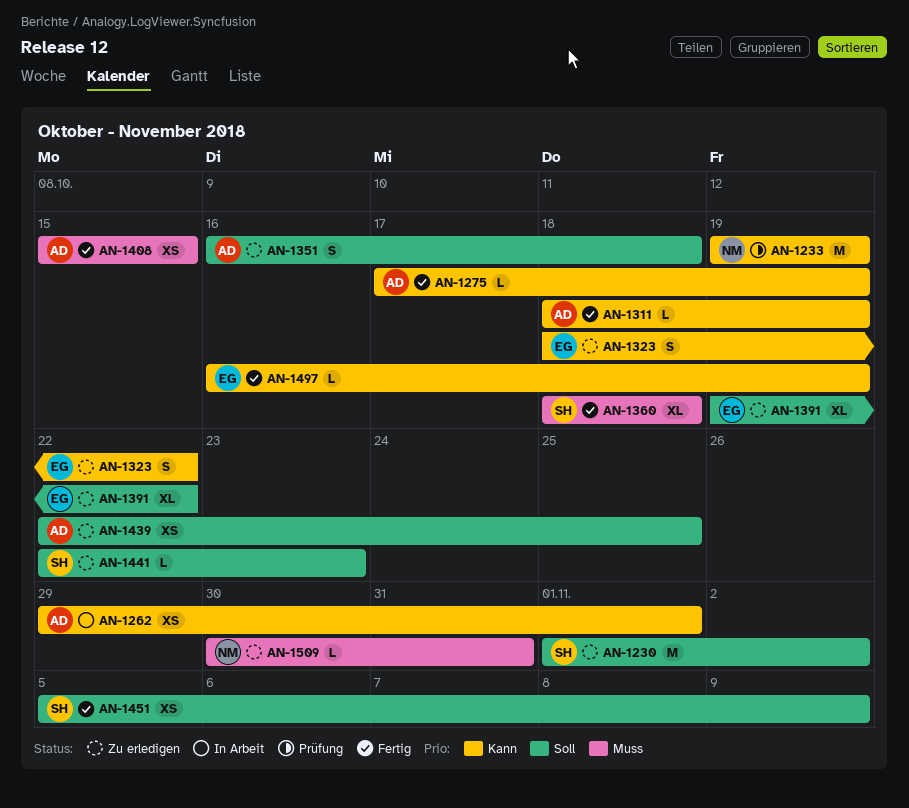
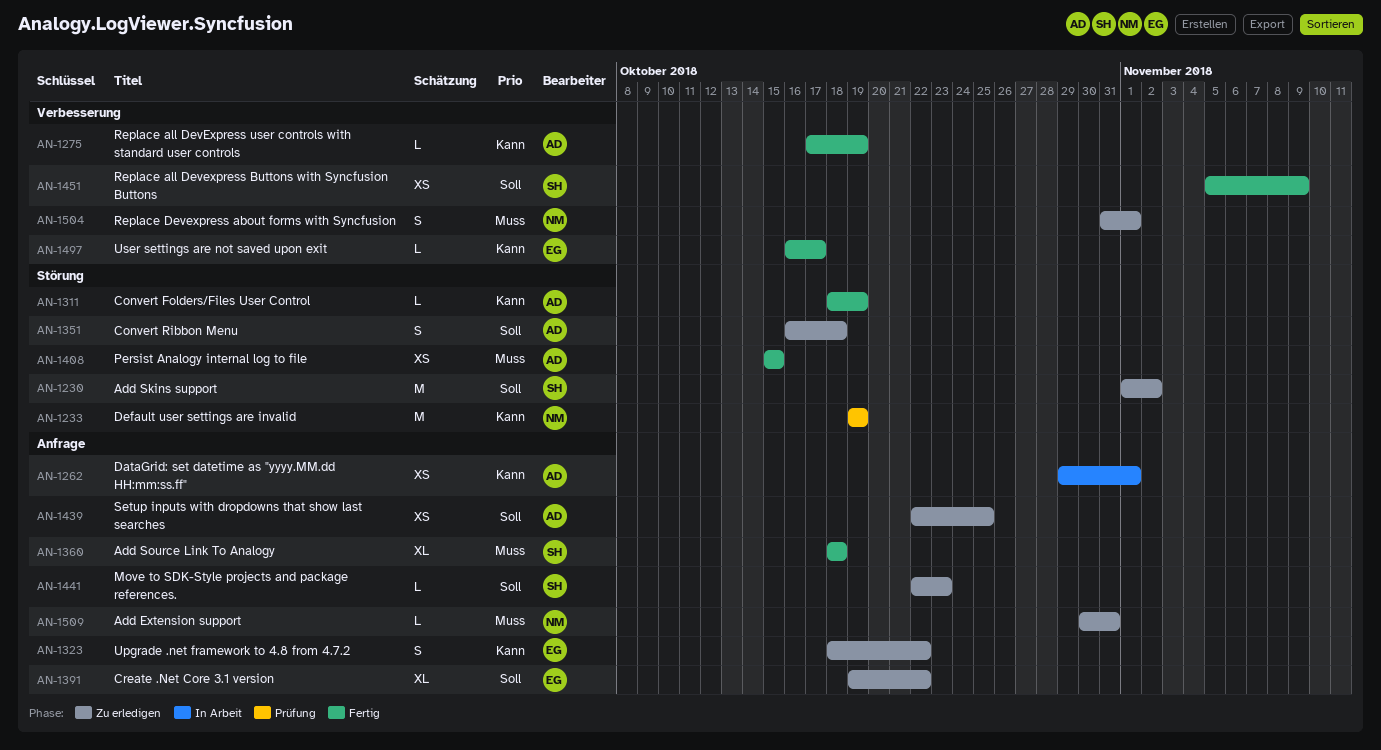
AN-1497, due: Oct 19 -> Oct 17
AN-1504: none -> present

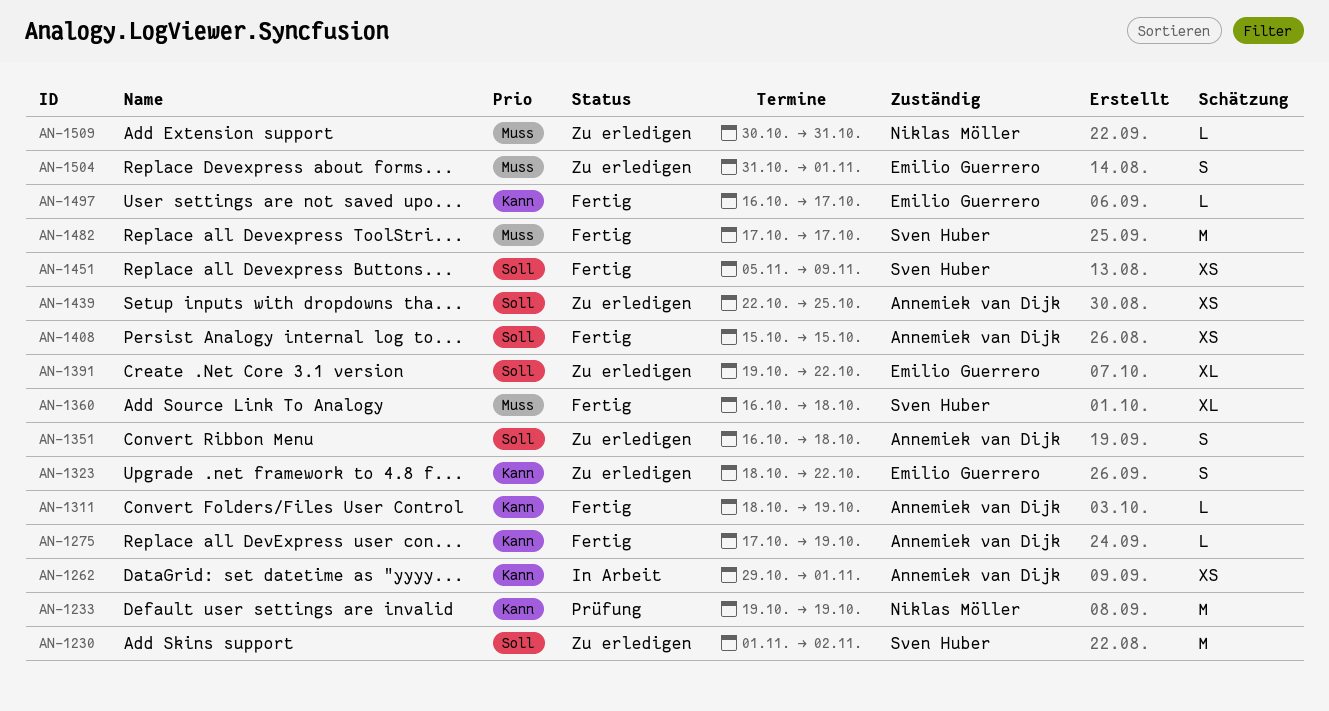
AN-1360, start: Oct 18 -> Oct 16
AN-1408, priority: Muss -> Soll
AN-1441: present -> none
AN-1482: none -> present
AN-1504, owner: Niklas Möller -> Emilio Guerrero

